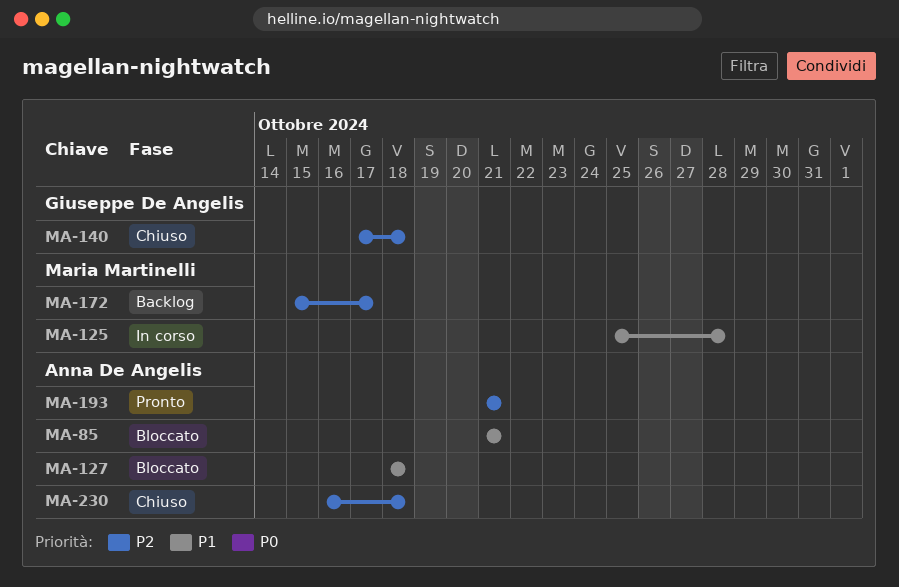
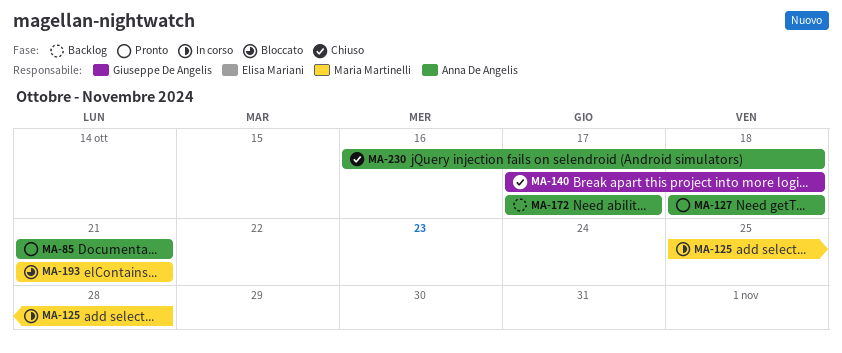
MA-85, status: Bloccato -> Pronto
MA-127, status: Bloccato -> Pronto
MA-172, owner: Maria Martinelli -> Anna De Angelis
MA-172, start: Oct 15 -> Oct 17
MA-193, status: Pronto -> Bloccato
MA-193, owner: Anna De Angelis -> Maria Martinelli

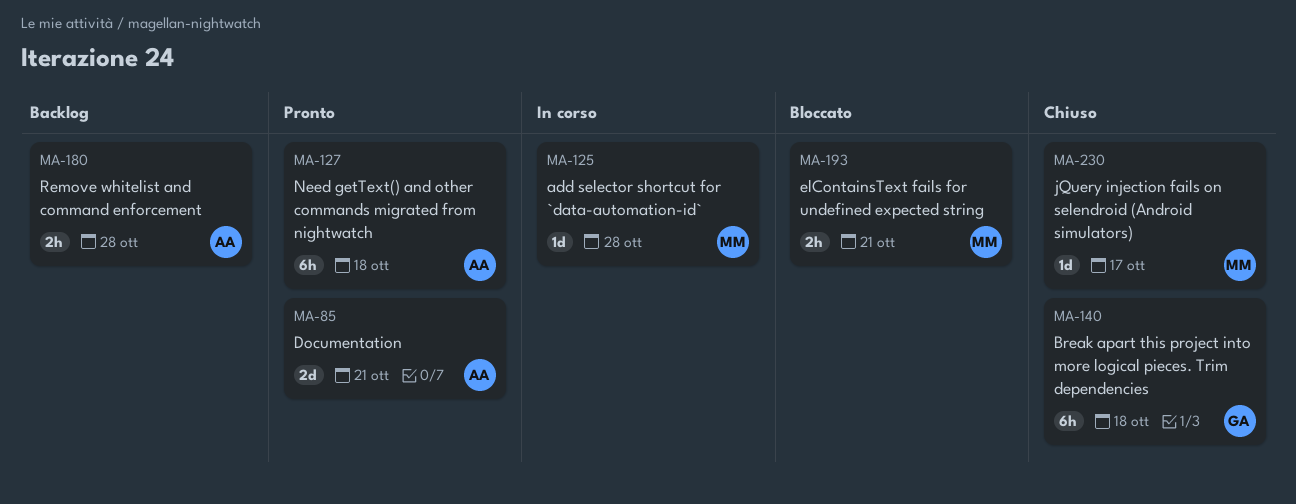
MA-172: present -> none
MA-180: none -> present
MA-230, owner: Anna De Angelis -> Maria Martinelli
MA-230, due: Oct 18 -> Oct 17

